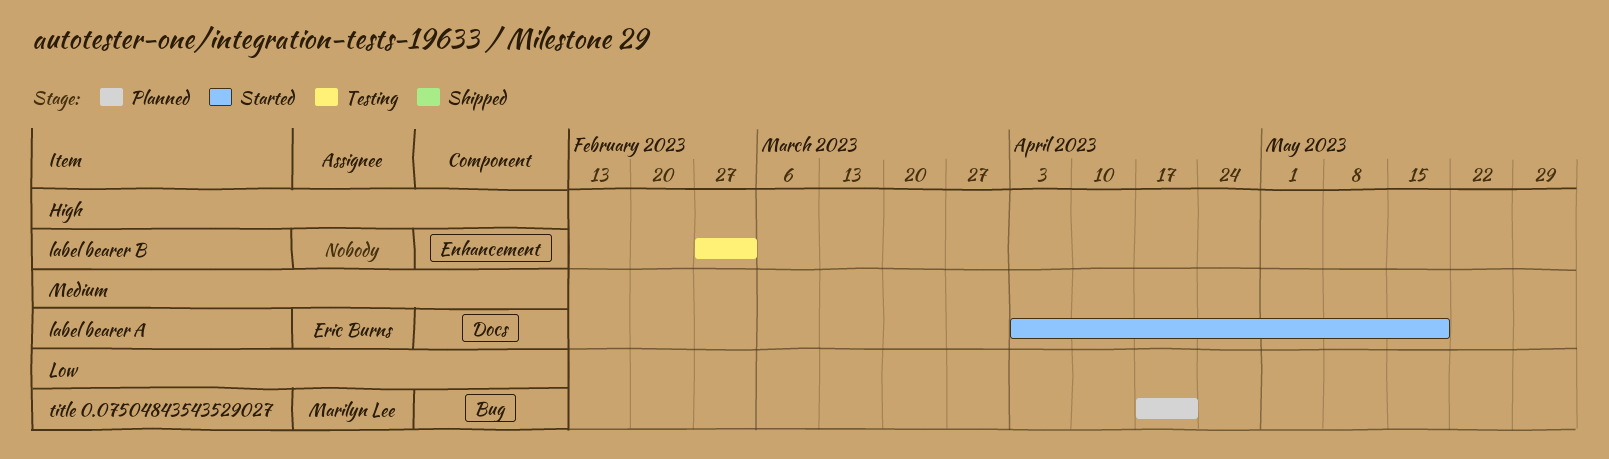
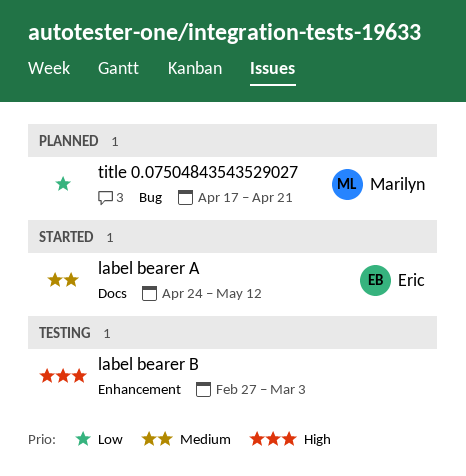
label bearer A, start: Apr 3 -> Apr 24
label bearer A, due: May 19 -> May 12

